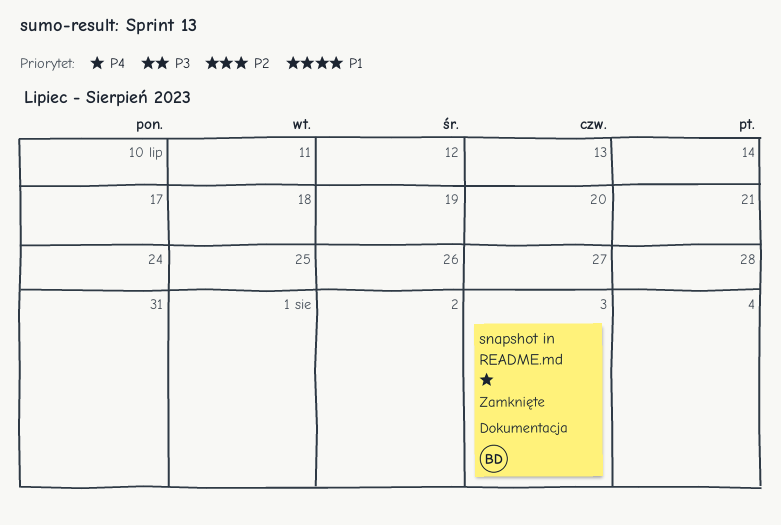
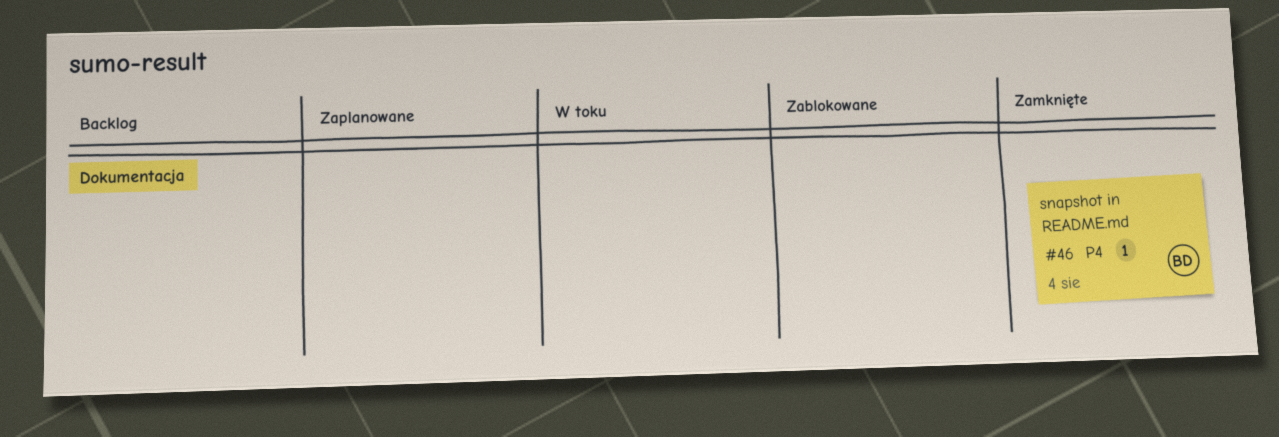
snapshot in README.md, due: Aug 3 -> Aug 4

